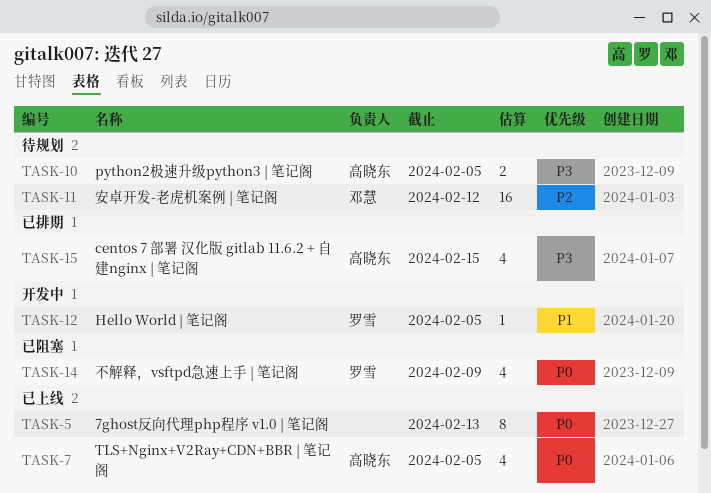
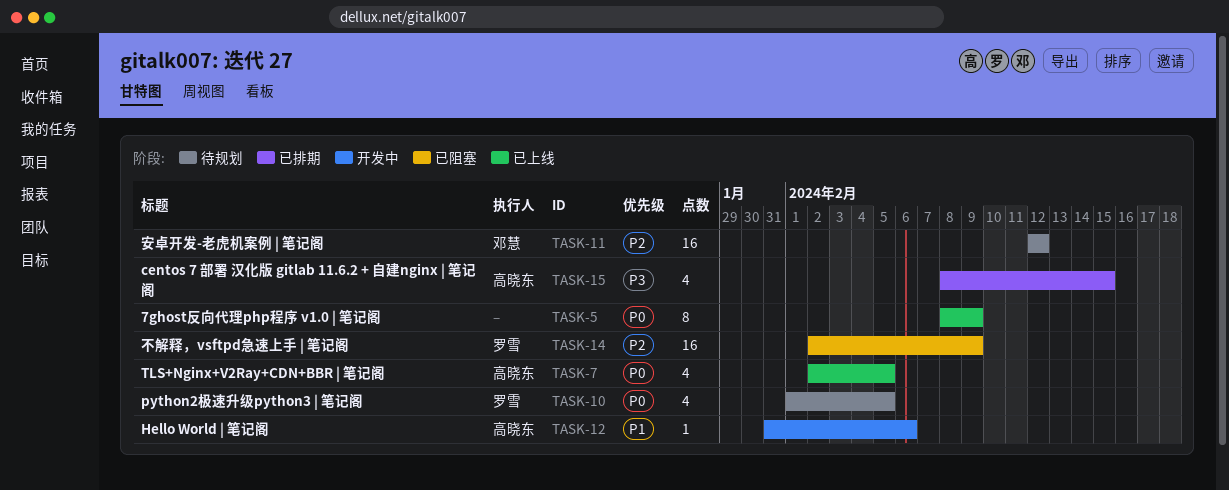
TASK-5, due: Feb 13 -> Feb 9
TASK-10, owner: 高晓东 -> 罗雪
TASK-10, priority: P3 -> P0
TASK-10, estimate: 2 -> 4
TASK-12, owner: 罗雪 -> 高晓东
TASK-12, due: Feb 5 -> Feb 6
TASK-14, priority: P0 -> P2
TASK-14, estimate: 4 -> 16

